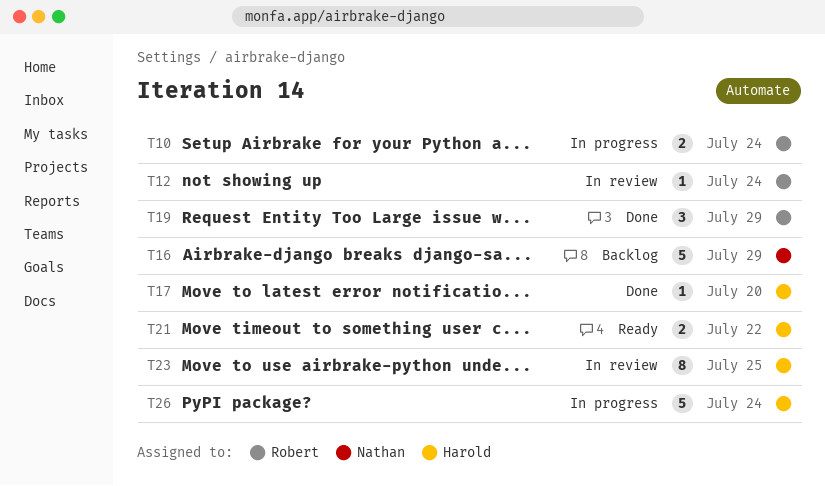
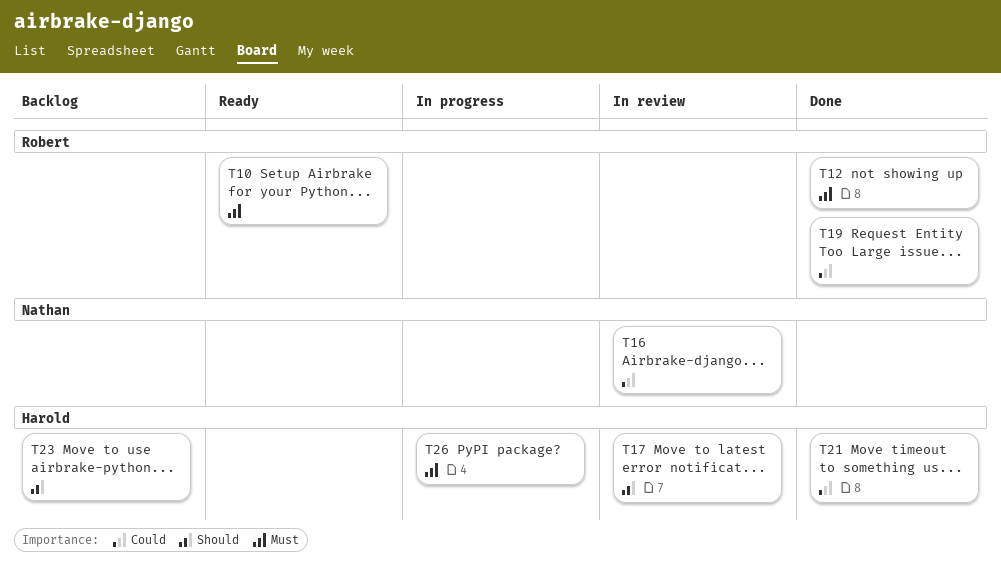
T10, status: In progress -> Ready
T12, status: In review -> Done
T16, status: Backlog -> In review
T17, status: Done -> In review
T21, status: Ready -> Done
T23, status: In review -> Backlog

